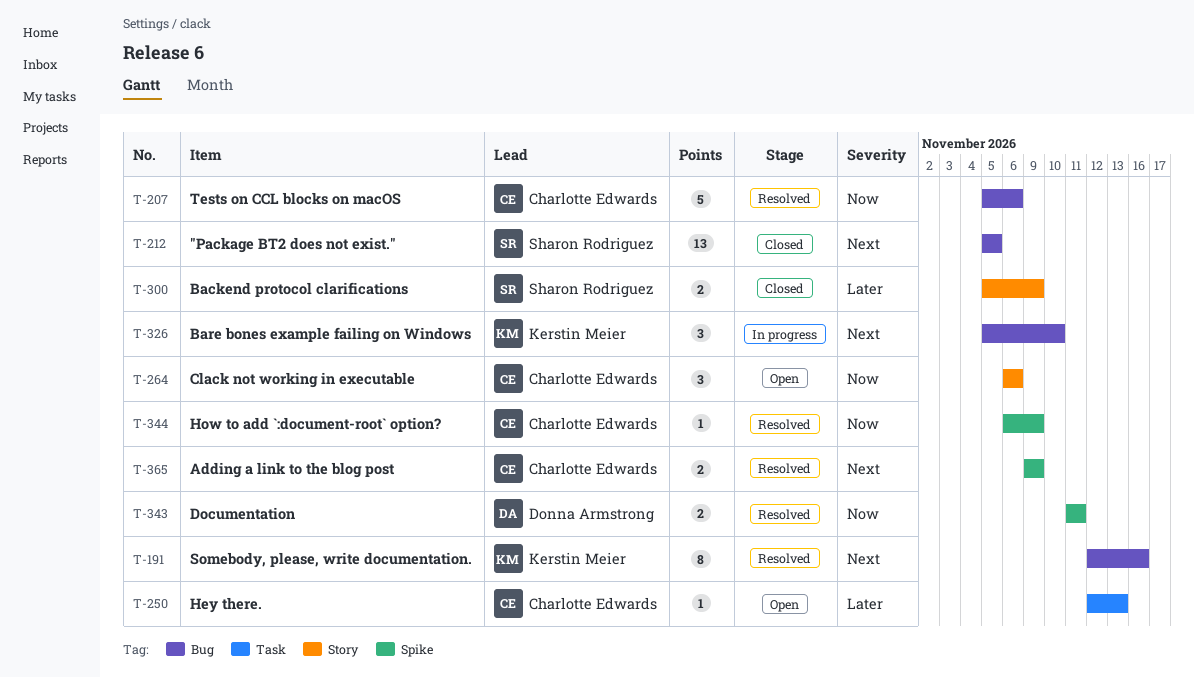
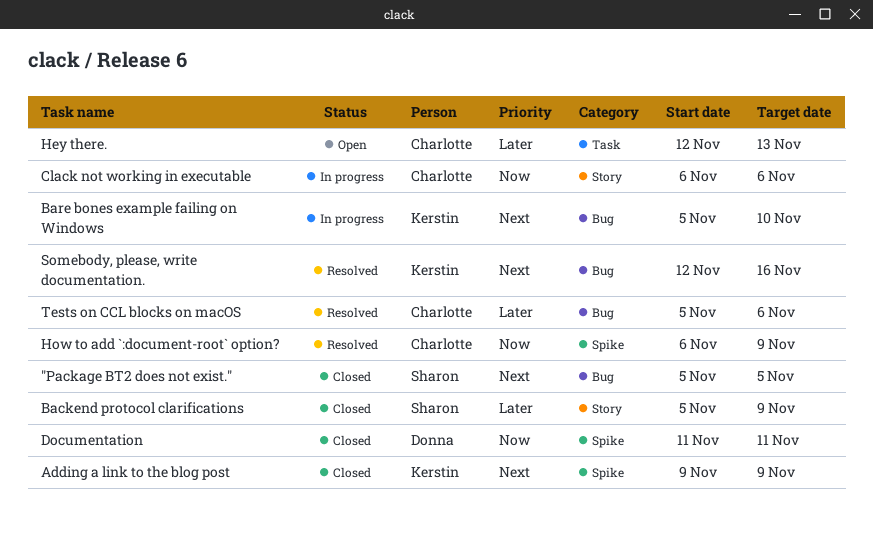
Adding a link to the blog post, status: Resolved -> Closed
Adding a link to the blog post, owner: Charlotte Edwards -> Kerstin Meier
Clack not working in executable, status: Open -> In progress
Documentation, status: Resolved -> Closed
Tests on CCL blocks on macOS, priority: Now -> Later

